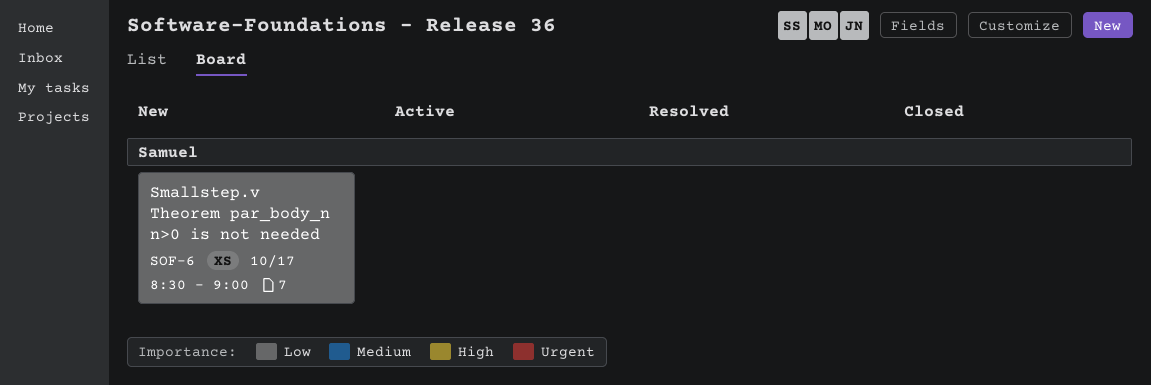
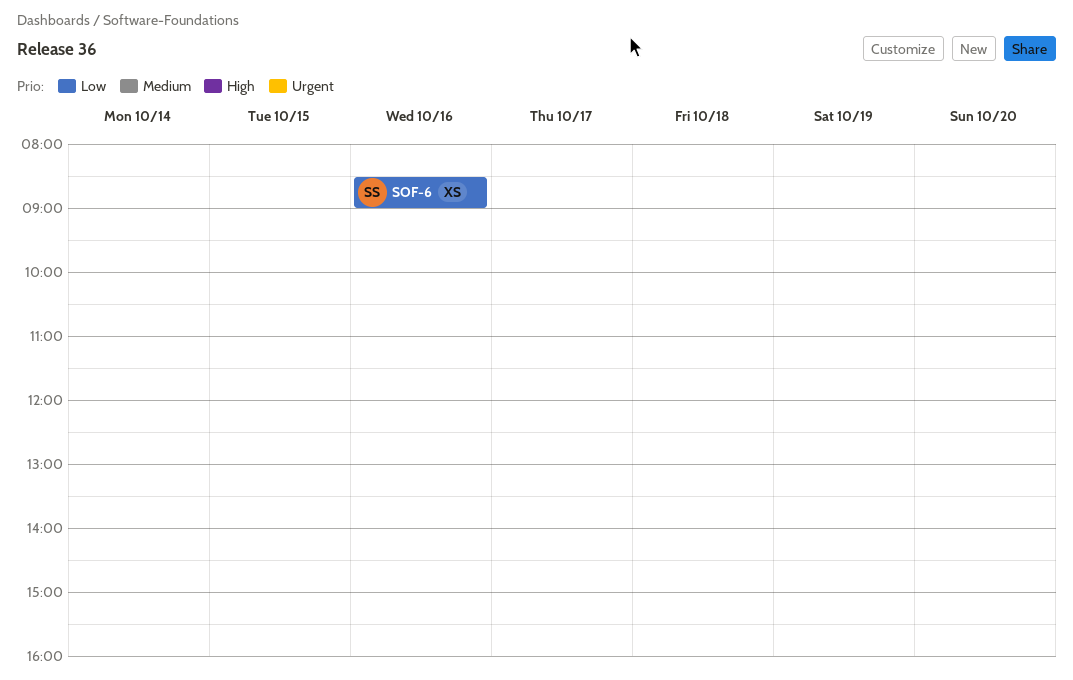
SOF-6, day: Oct 17 -> Oct 16

